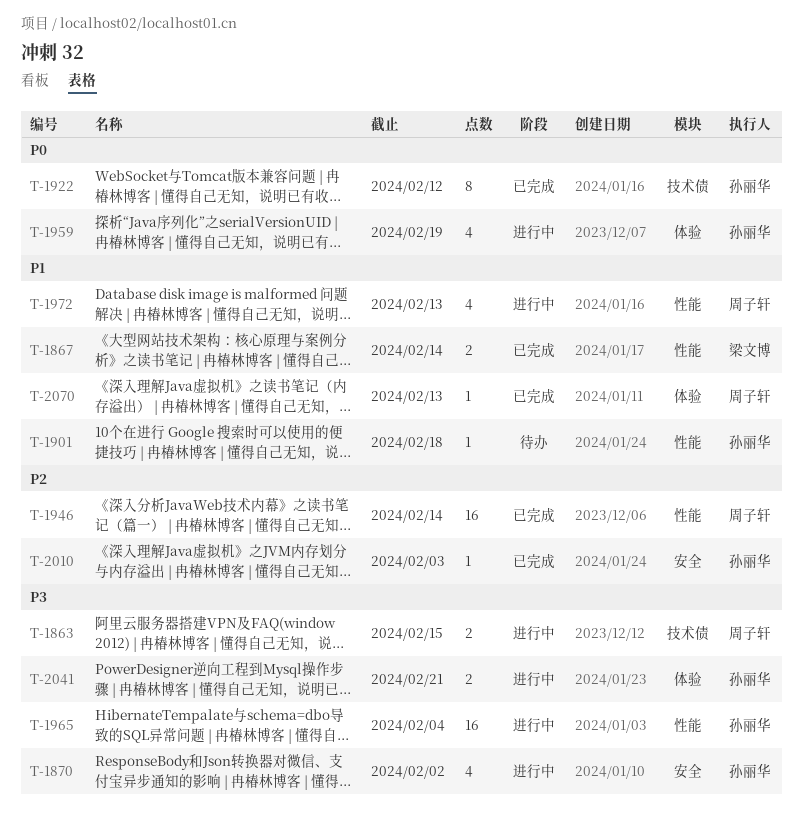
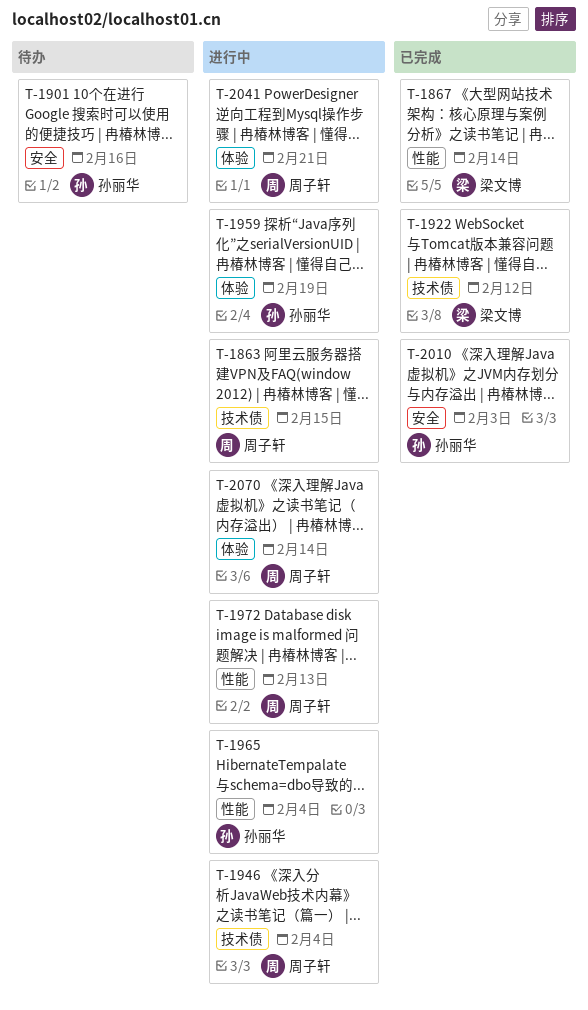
T-1870: present -> none
T-1901, label: 性能 -> 安全
T-1901, due: Feb 18 -> Feb 16
T-1922, owner: 孙丽华 -> 梁文博
T-1946, status: 已完成 -> 进行中
T-1946, label: 性能 -> 技术债
T-1946, due: Feb 14 -> Feb 4
T-2041, owner: 孙丽华 -> 周子轩
T-2070, status: 已完成 -> 进行中
T-2070, due: Feb 13 -> Feb 14

